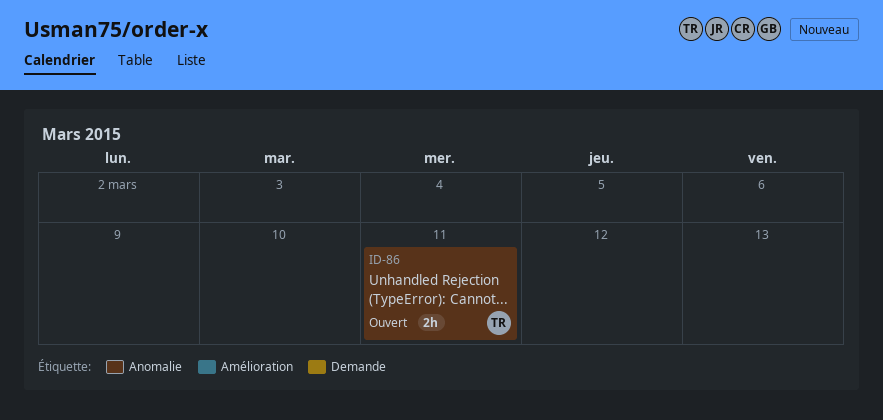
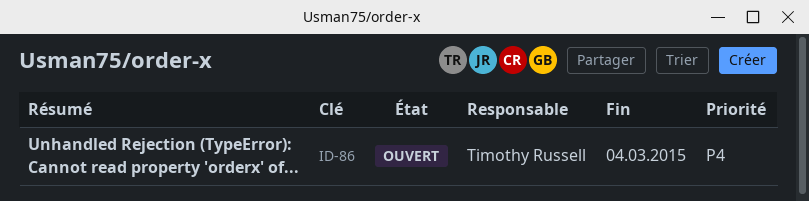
ID-86, due: Mar 11 -> Mar 4

